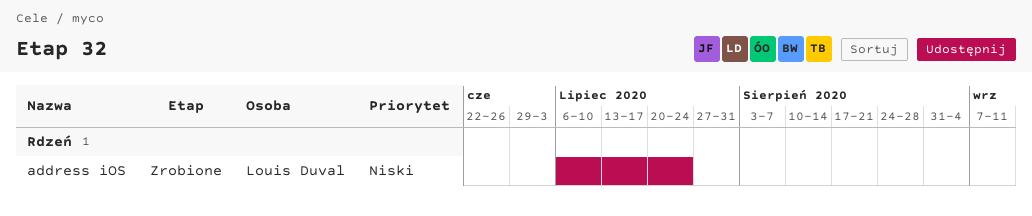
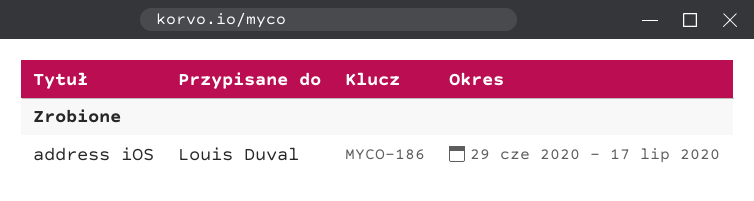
address iOS, start: Jul 6 -> Jun 29
address iOS, due: Jul 24 -> Jul 17

